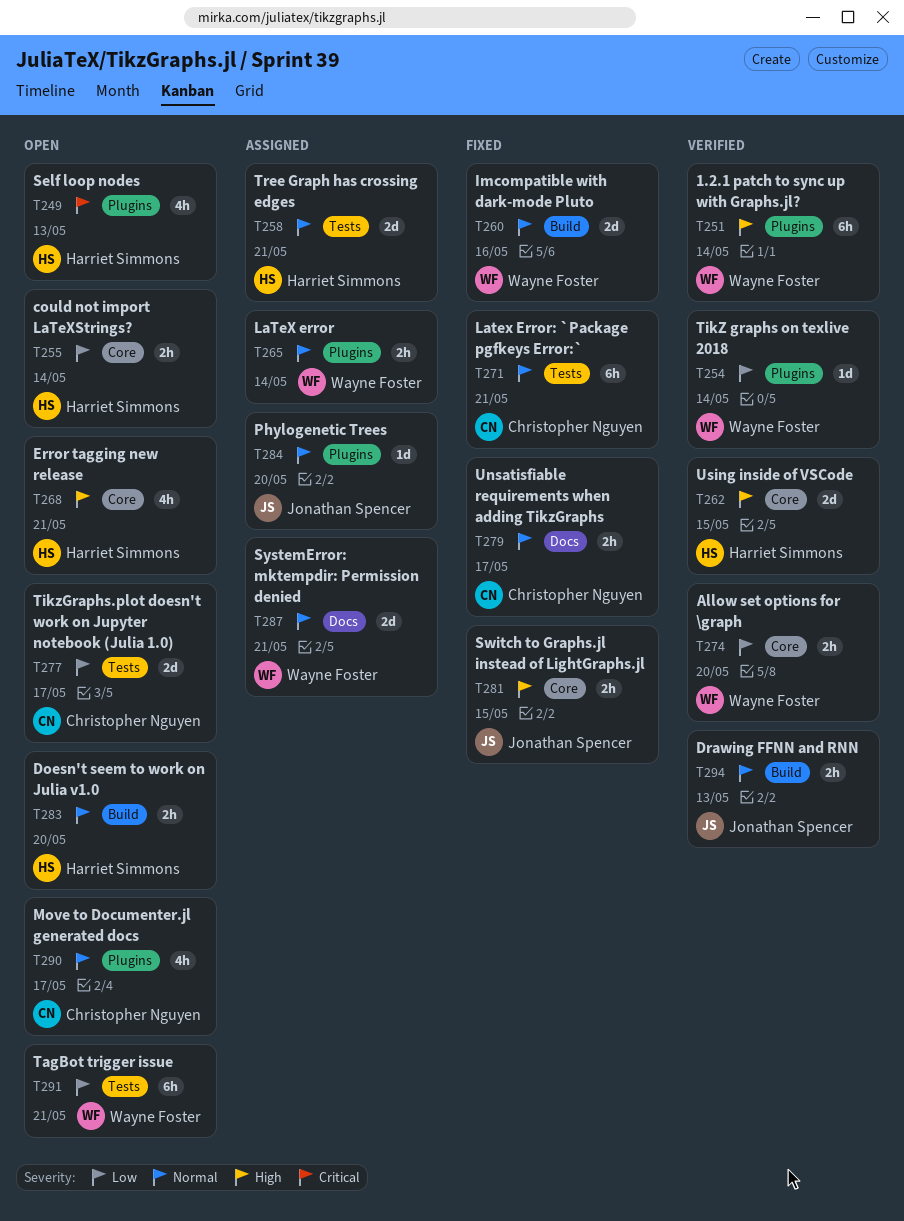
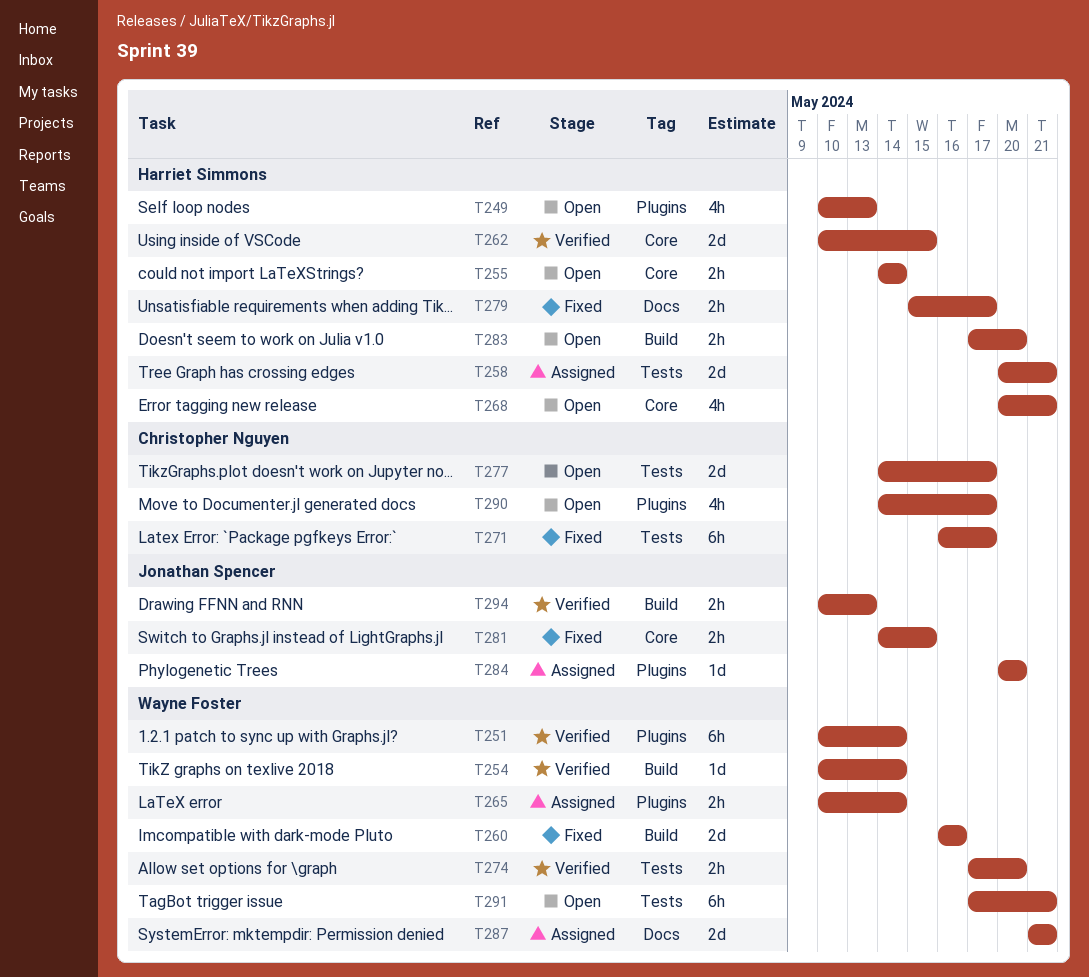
T254, label: Plugins -> Build
T271, due: May 21 -> May 17
T274, label: Core -> Tests
T279, owner: Christopher Nguyen -> Harriet Simmons

